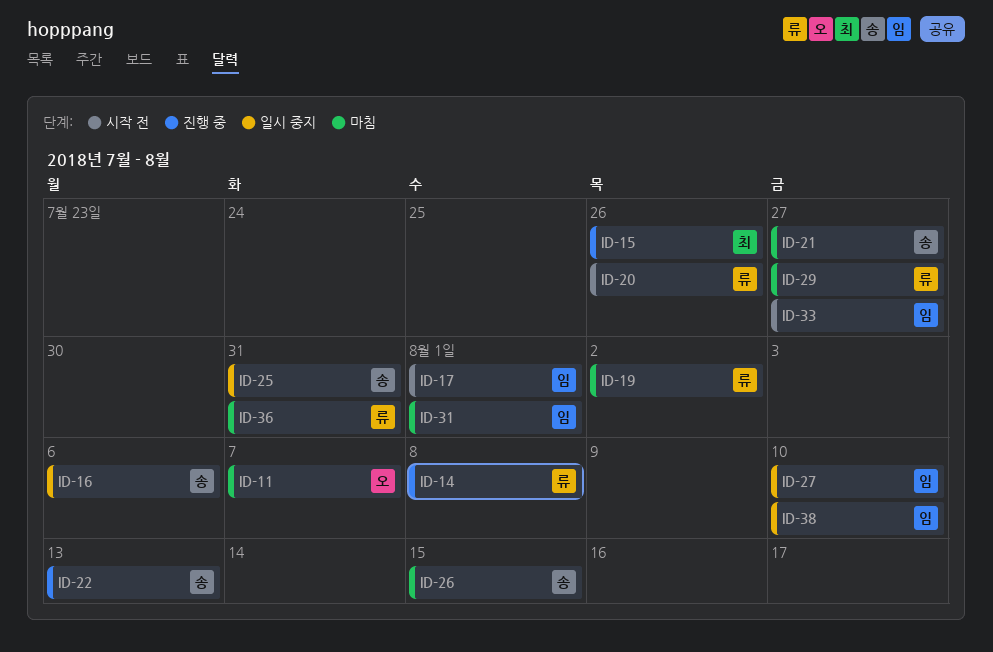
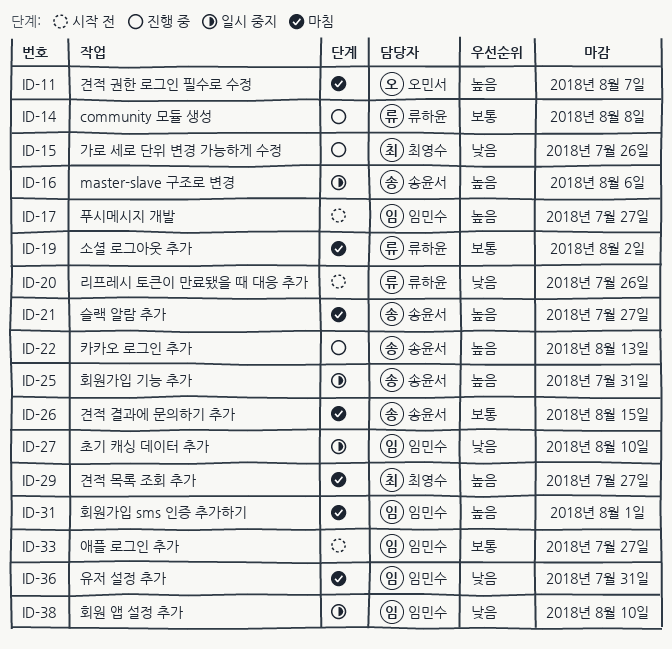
ID-17, due: Aug 1 -> Jul 27
ID-29, owner: 류하윤 -> 최영수
ID-36, owner: 류하윤 -> 임민수

